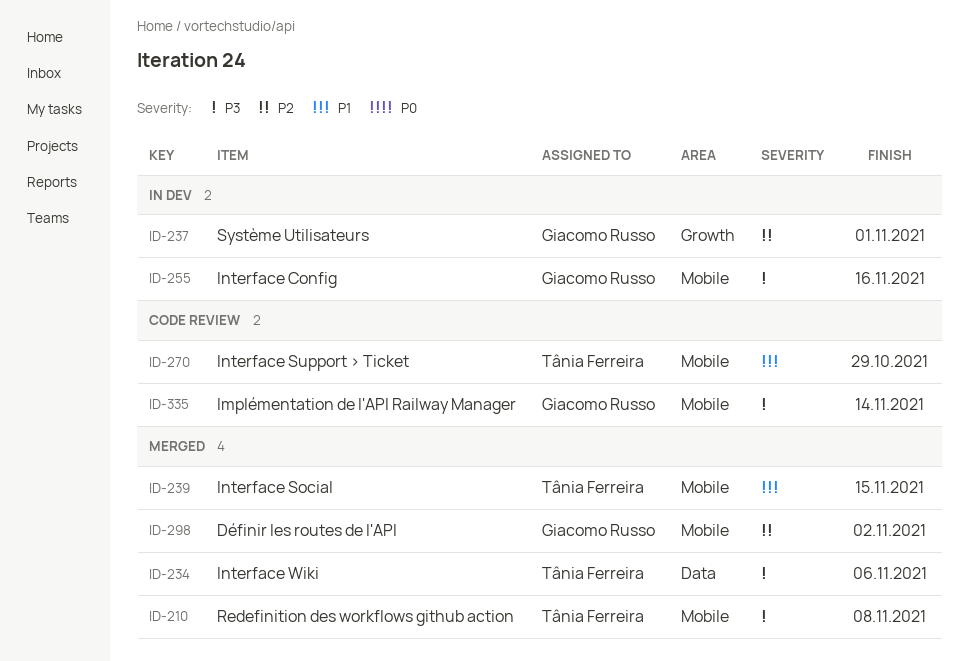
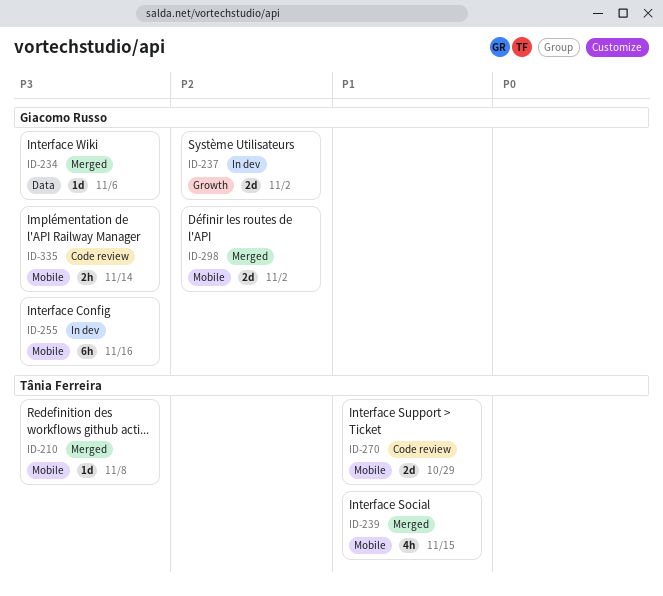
ID-234, owner: Tânia Ferreira -> Giacomo Russo
ID-237, due: Nov 1 -> Nov 2

